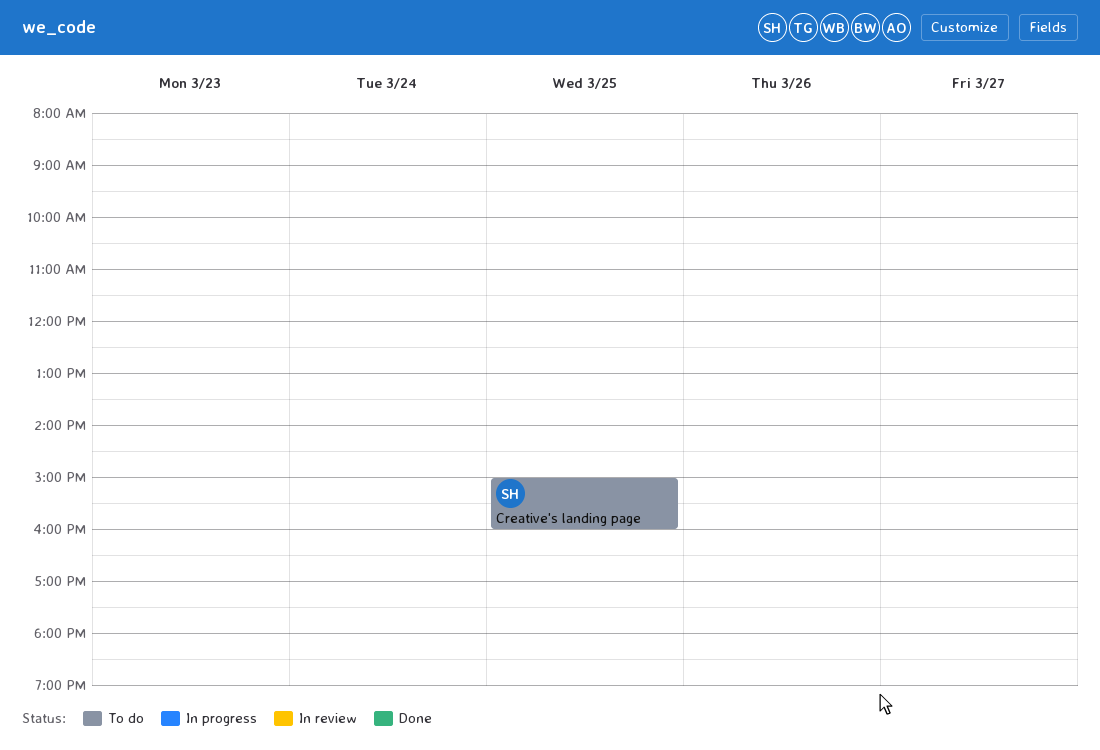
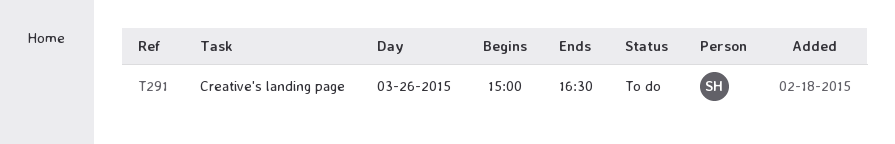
Creative's landing page, day: Mar 25 -> Mar 26
Creative's landing page, ends: 16:00 -> 16:30

